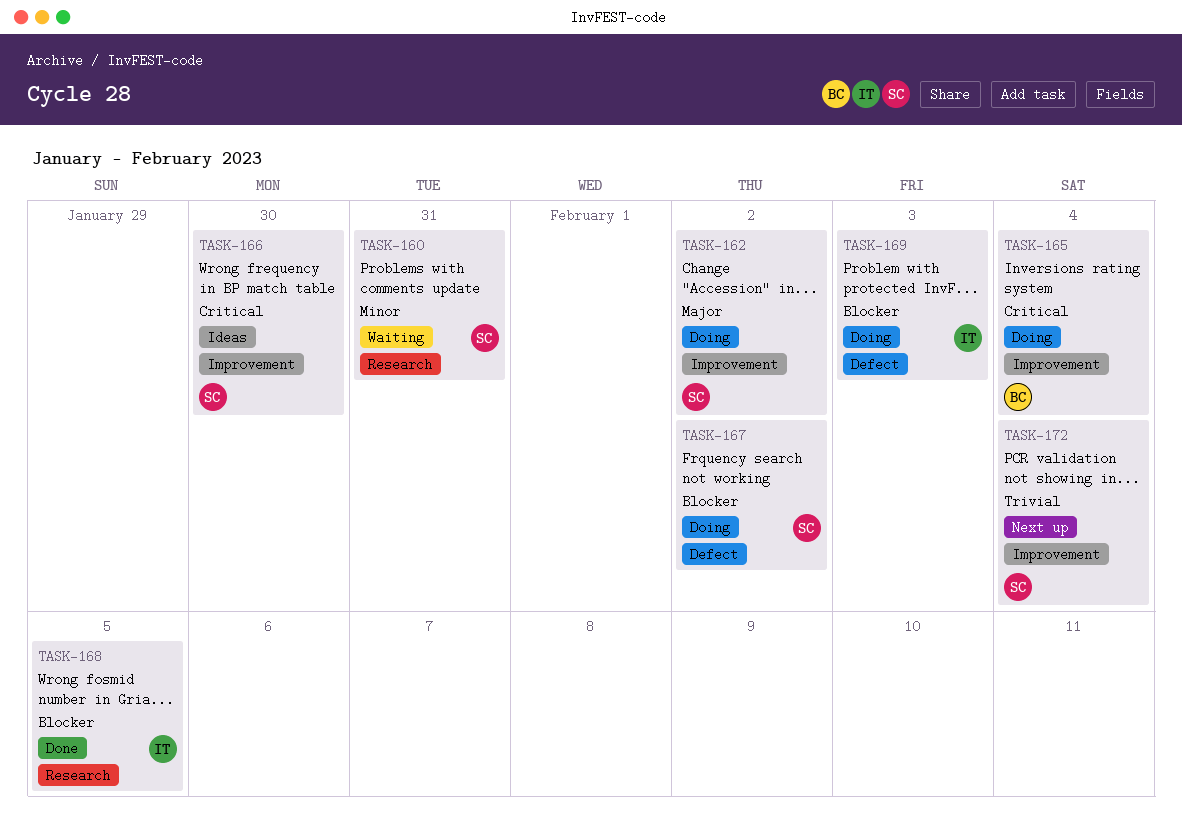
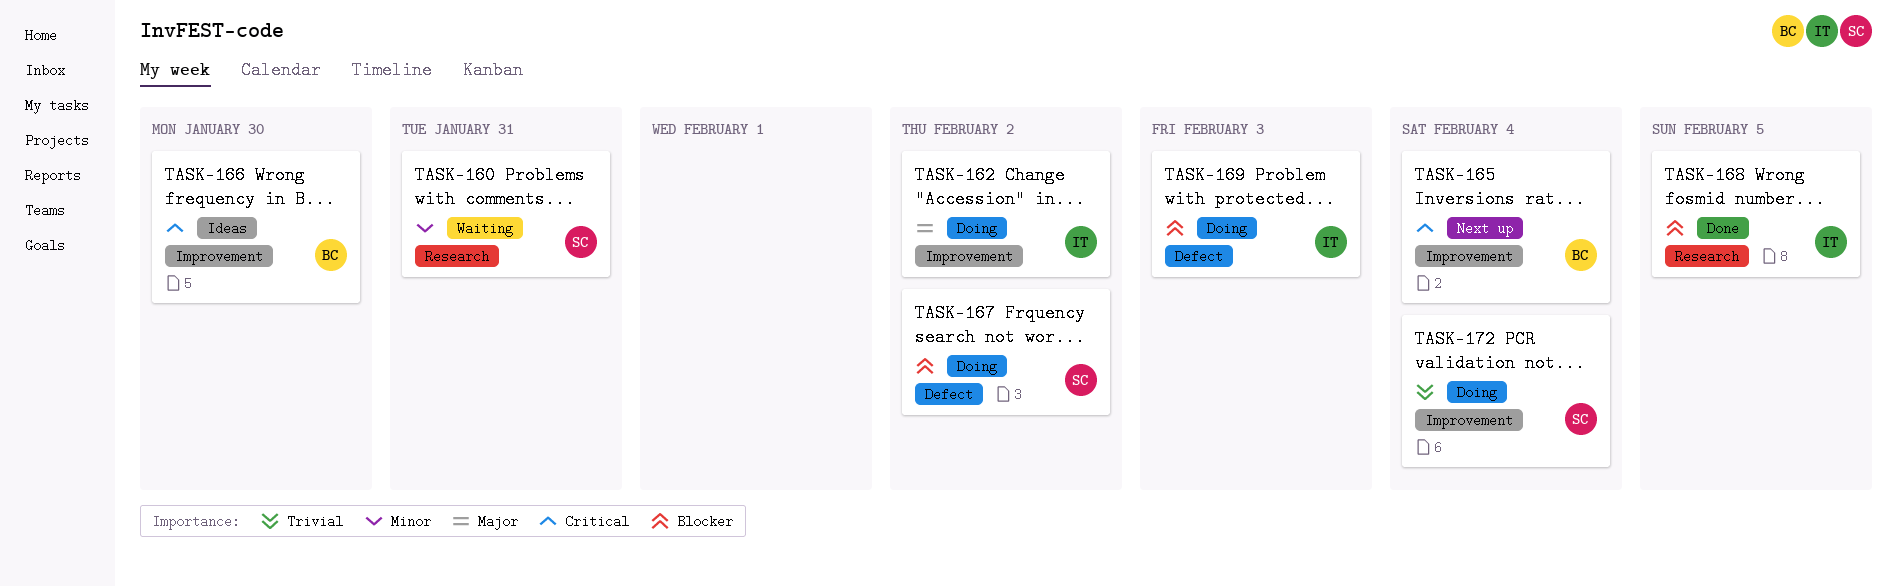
TASK-162, owner: SC -> IT
TASK-165, status: Doing -> Next up
TASK-166, owner: SC -> BC
TASK-172, status: Next up -> Doing

